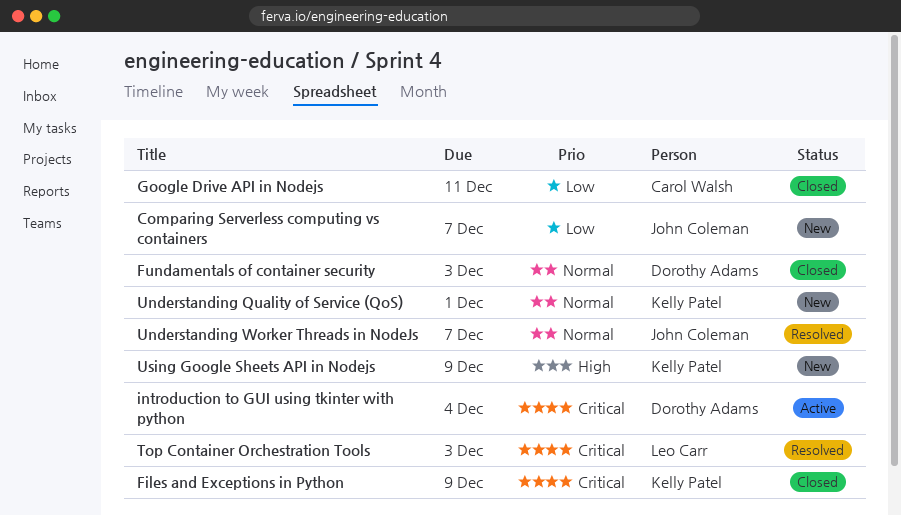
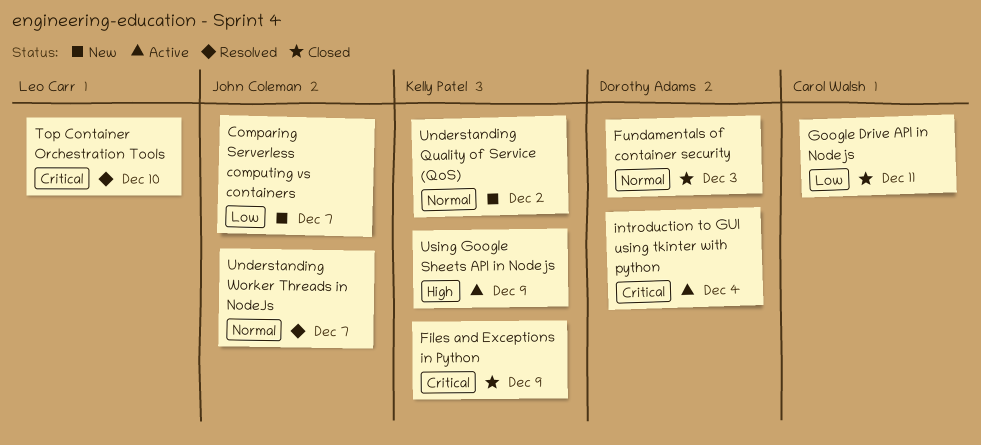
Top Container Orchestration Tools, due: Dec 3 -> Dec 10
Understanding Quality of Service (QoS), due: Dec 1 -> Dec 2
Using Google Sheets API in Nodejs, status: New -> Active

